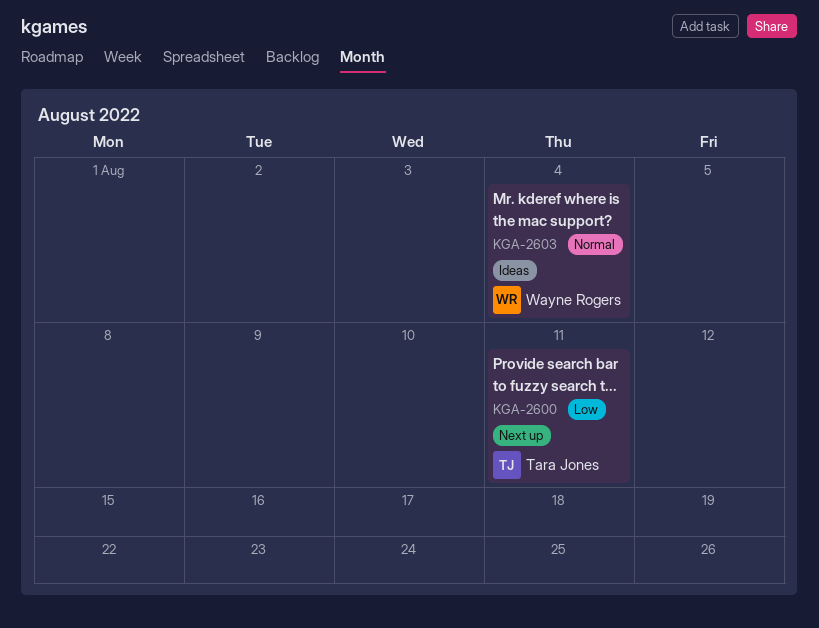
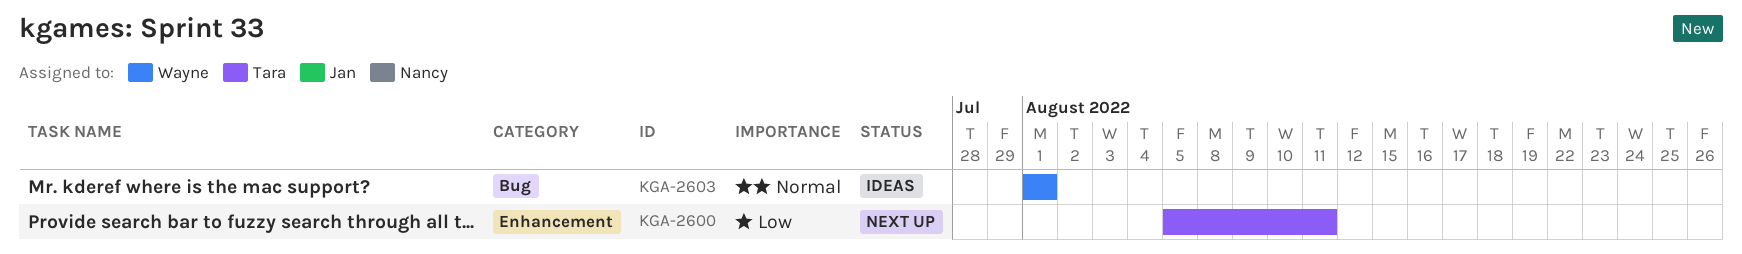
KGA-2603, due: Aug 4 -> Aug 1

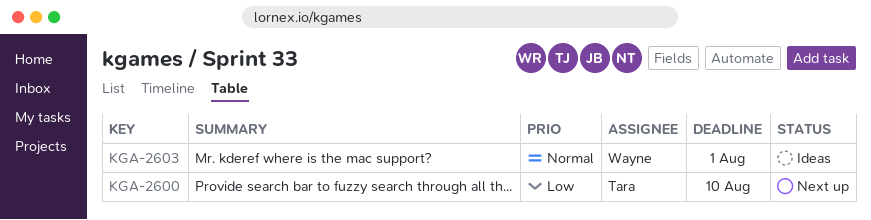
KGA-2600, due: Aug 11 -> Aug 10

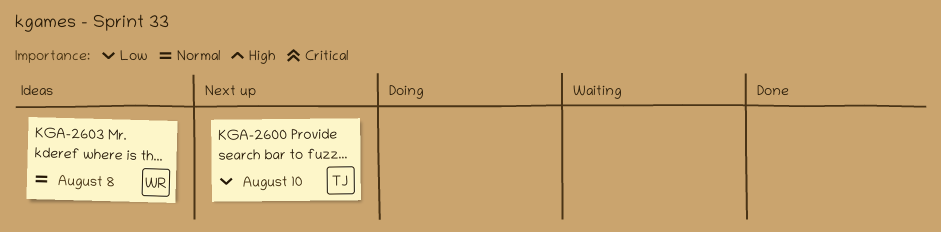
KGA-2603, due: Aug 1 -> Aug 8

